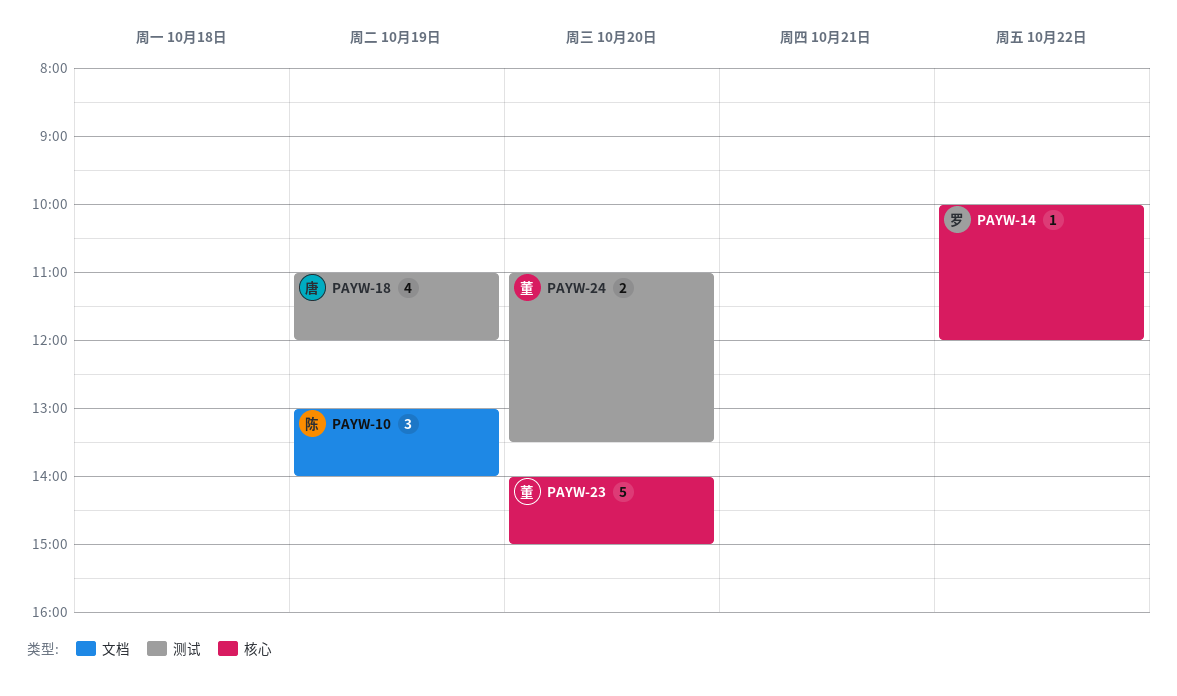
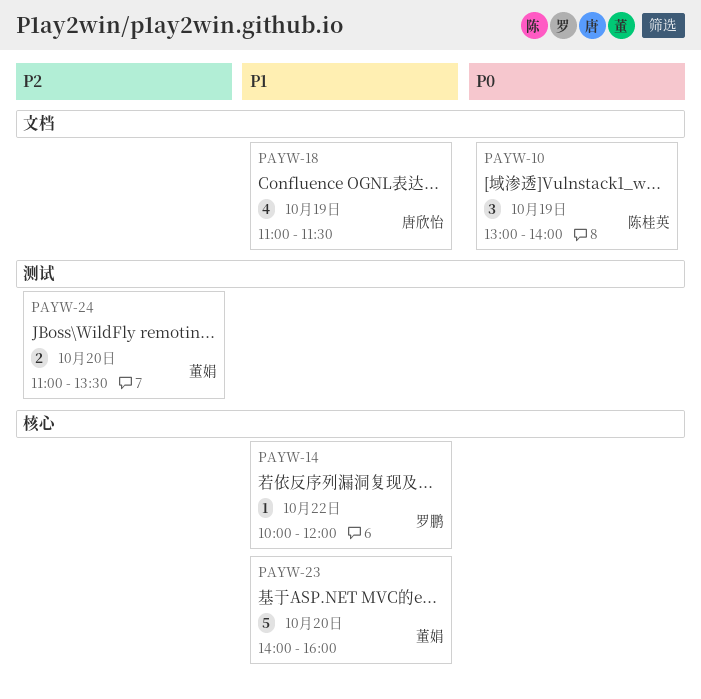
PAYW-18, label: 测试 -> 文档
PAYW-18, ends: 12:00 -> 11:30
PAYW-23, ends: 15:00 -> 16:00

